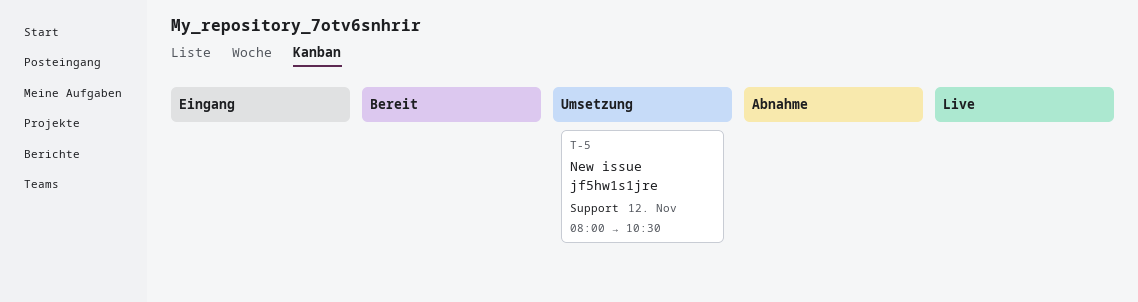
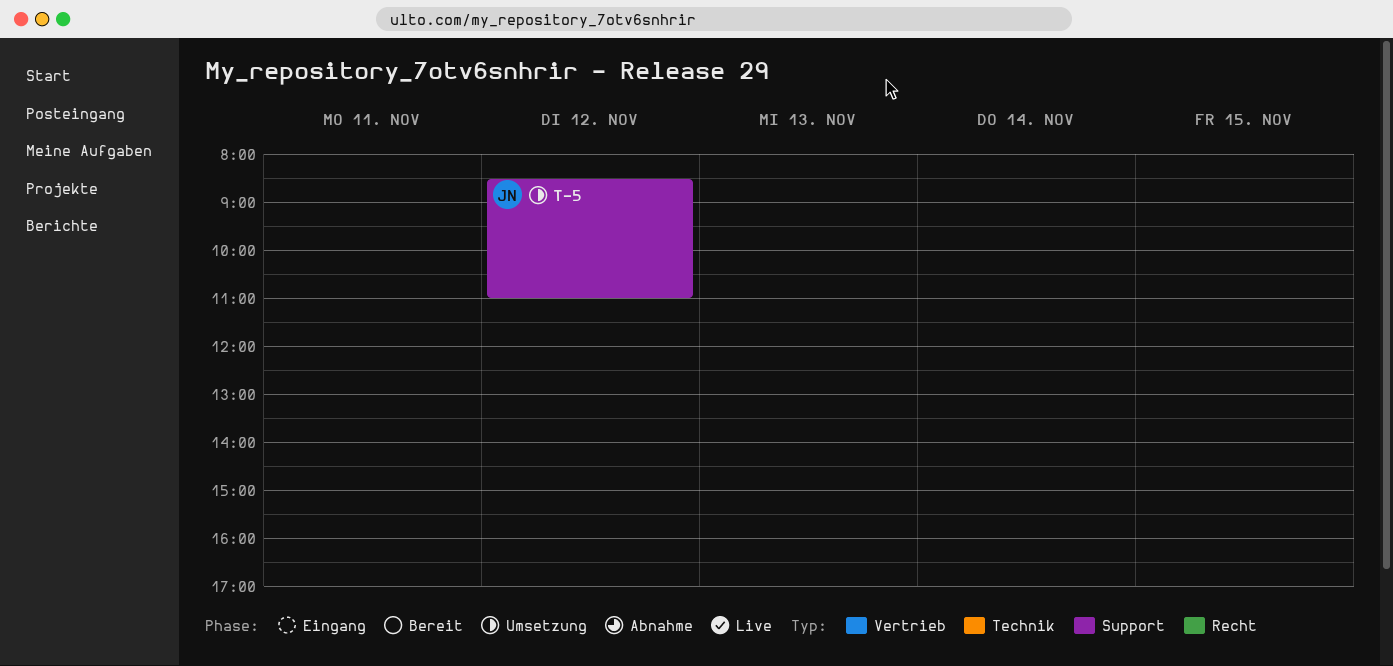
T-5, begins: 08:00 -> 08:30
T-5, ends: 10:30 -> 11:00

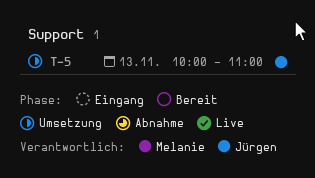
T-5, day: Nov 12 -> Nov 13
T-5, begins: 08:30 -> 10:00

